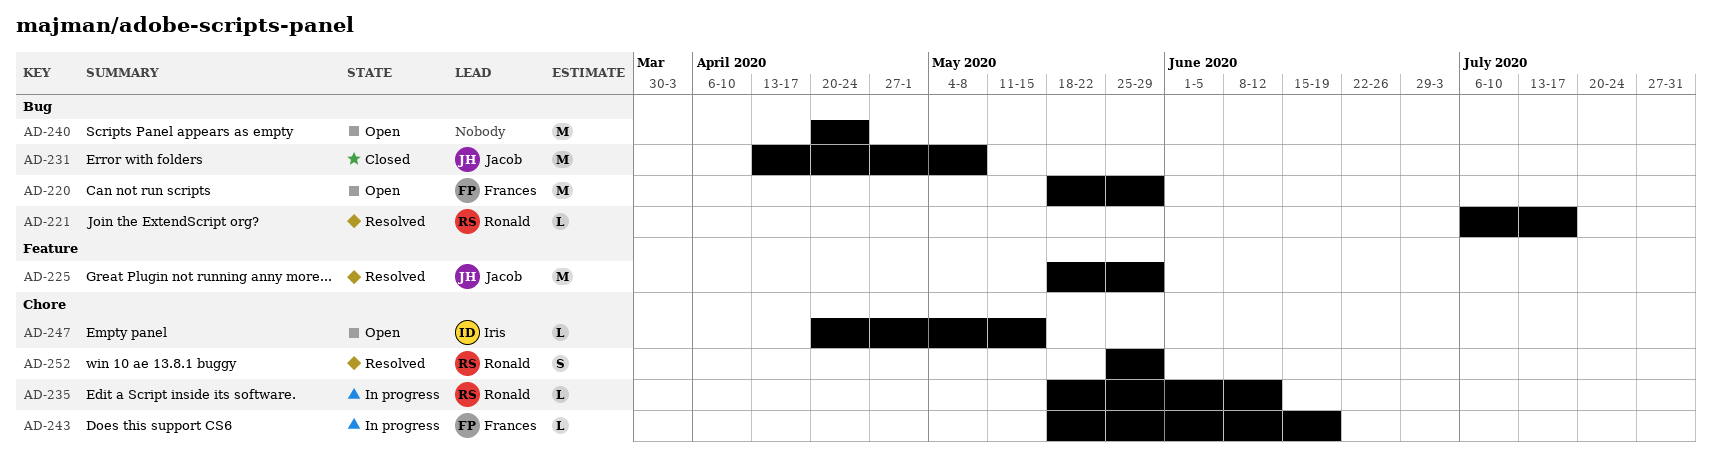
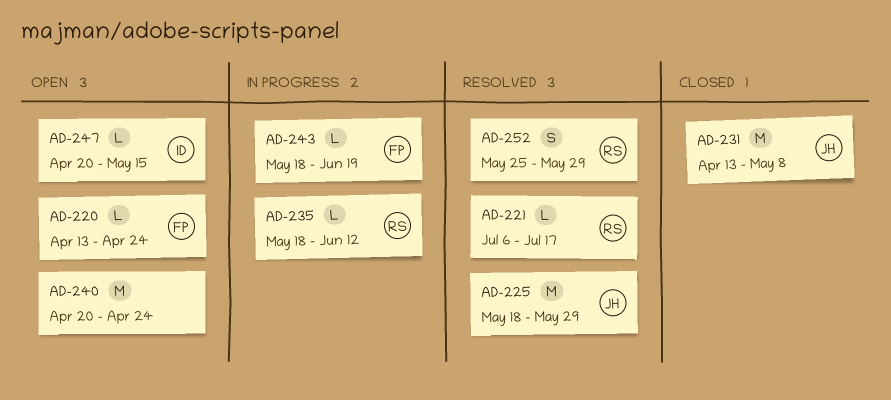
AD-220, estimate: M -> L
AD-220, start: May 18 -> Apr 13
AD-220, due: May 29 -> Apr 24

